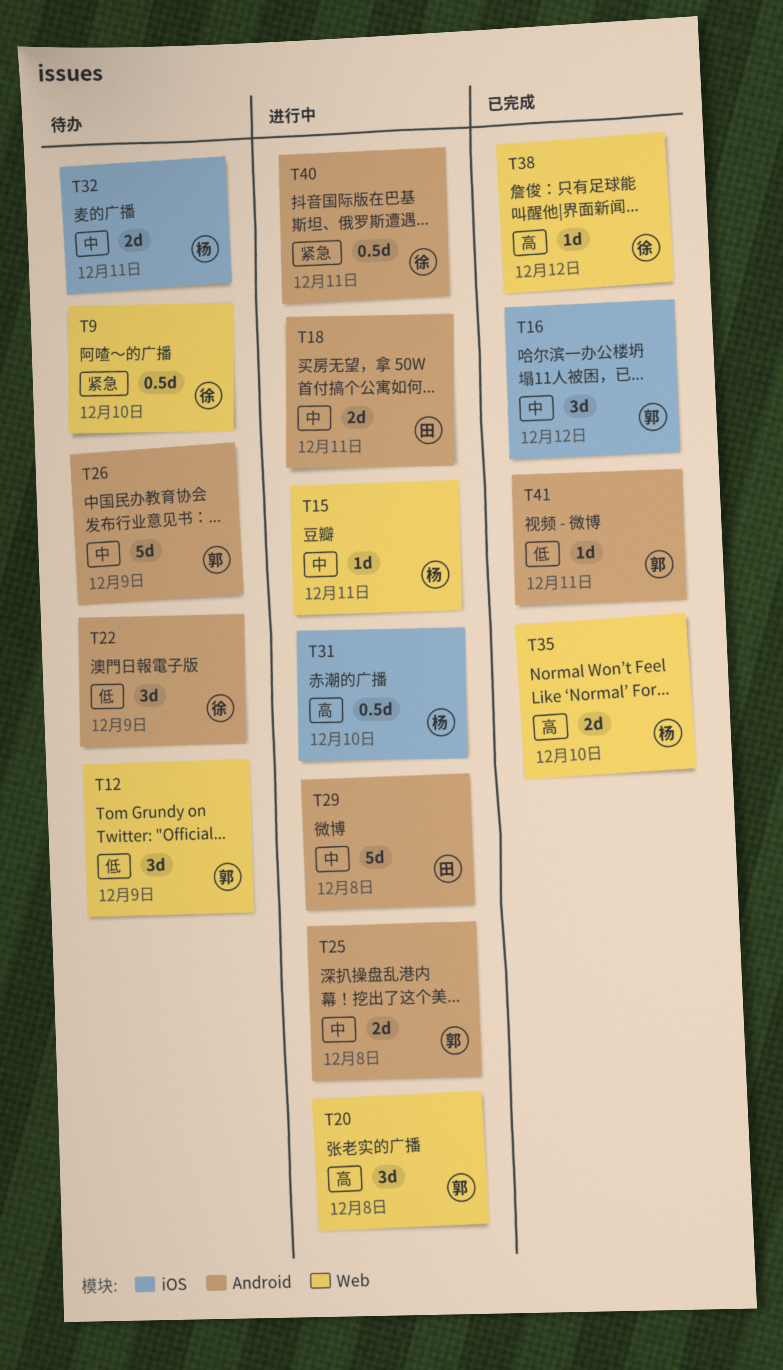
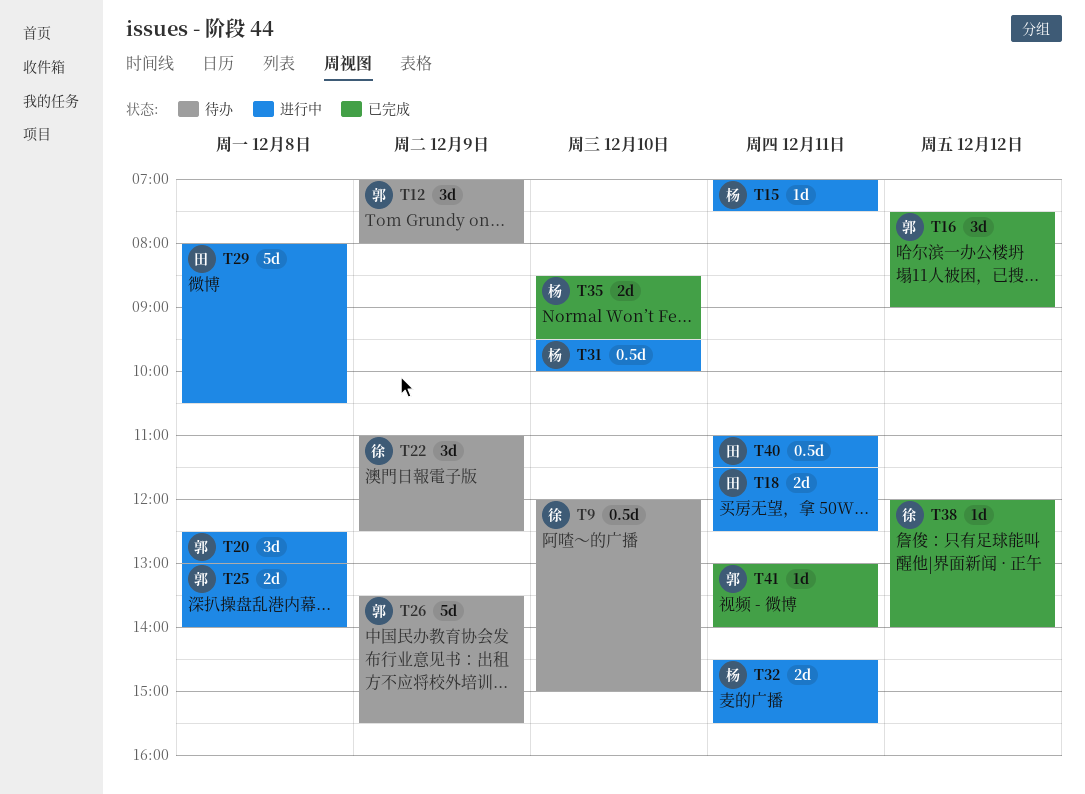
T32, status: 待办 -> 进行中
T40, owner: 徐 -> 田

